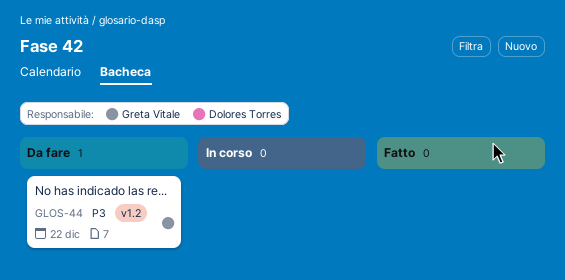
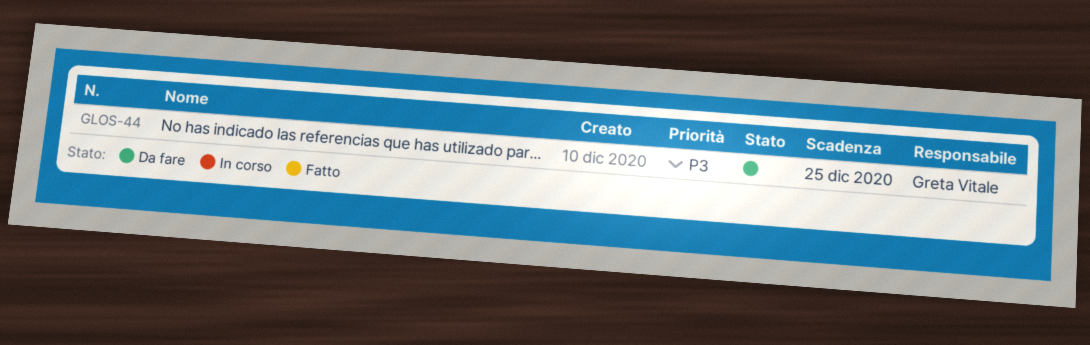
GLOS-44, due: Dec 22 -> Dec 25

